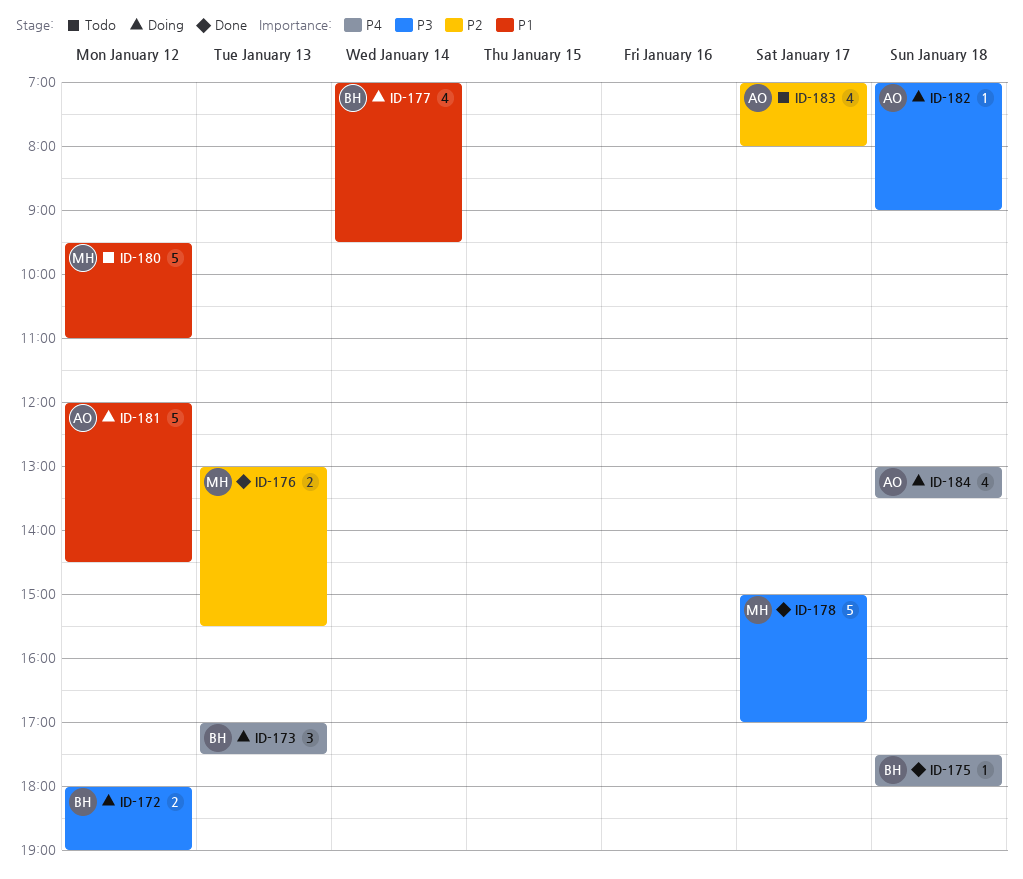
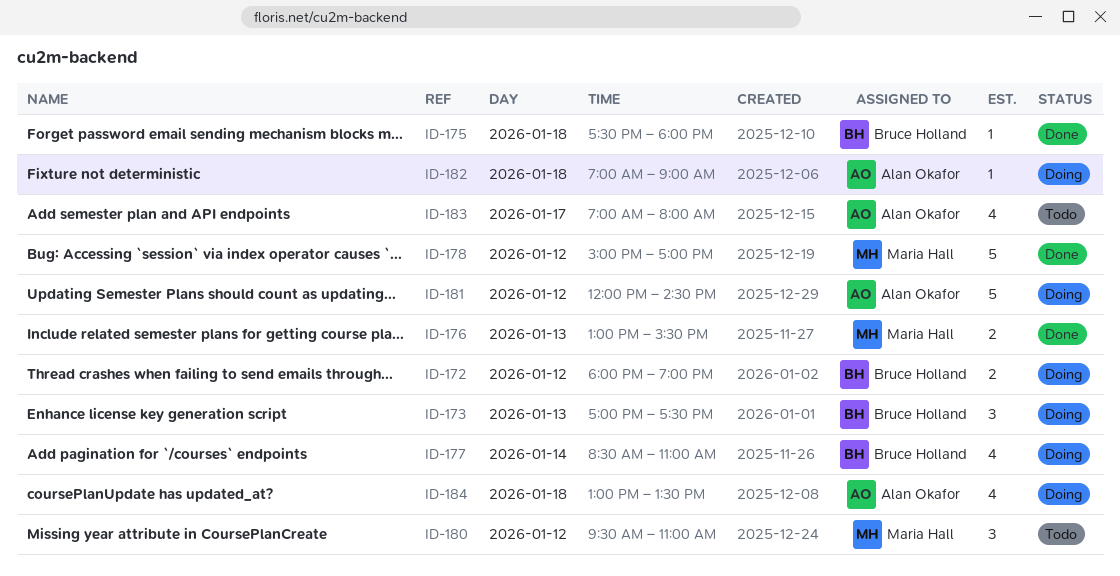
ID-177, begins: 07:00 -> 08:30
ID-177, ends: 09:30 -> 11:00
ID-178, day: Jan 17 -> Jan 12
ID-180, estimate: 5 -> 3

